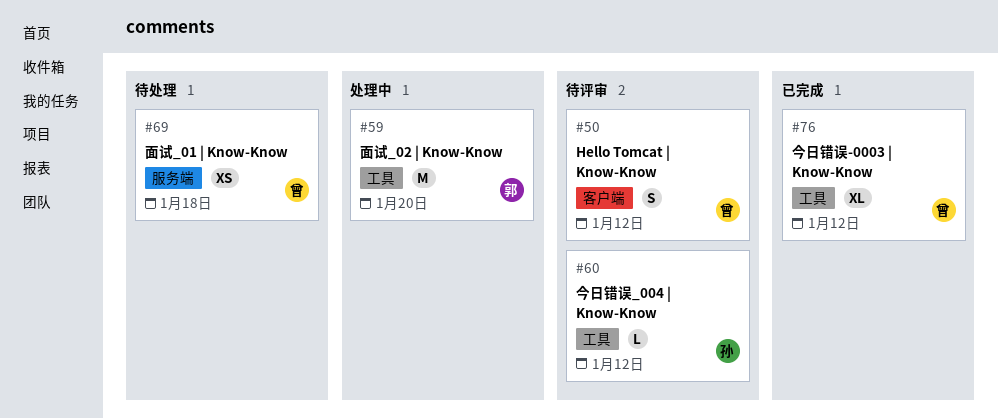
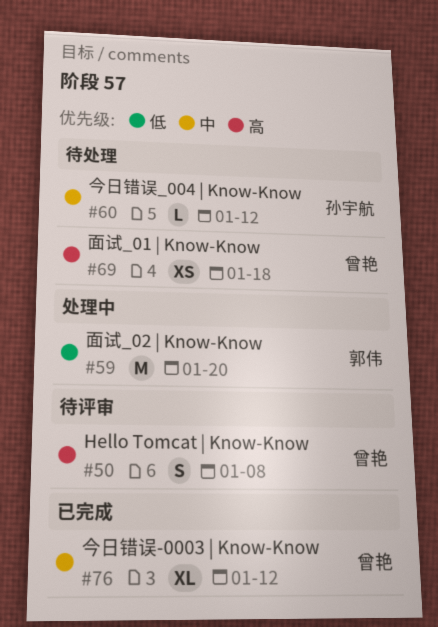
#50, due: Jan 12 -> Jan 8
#60, status: 待评审 -> 待处理

